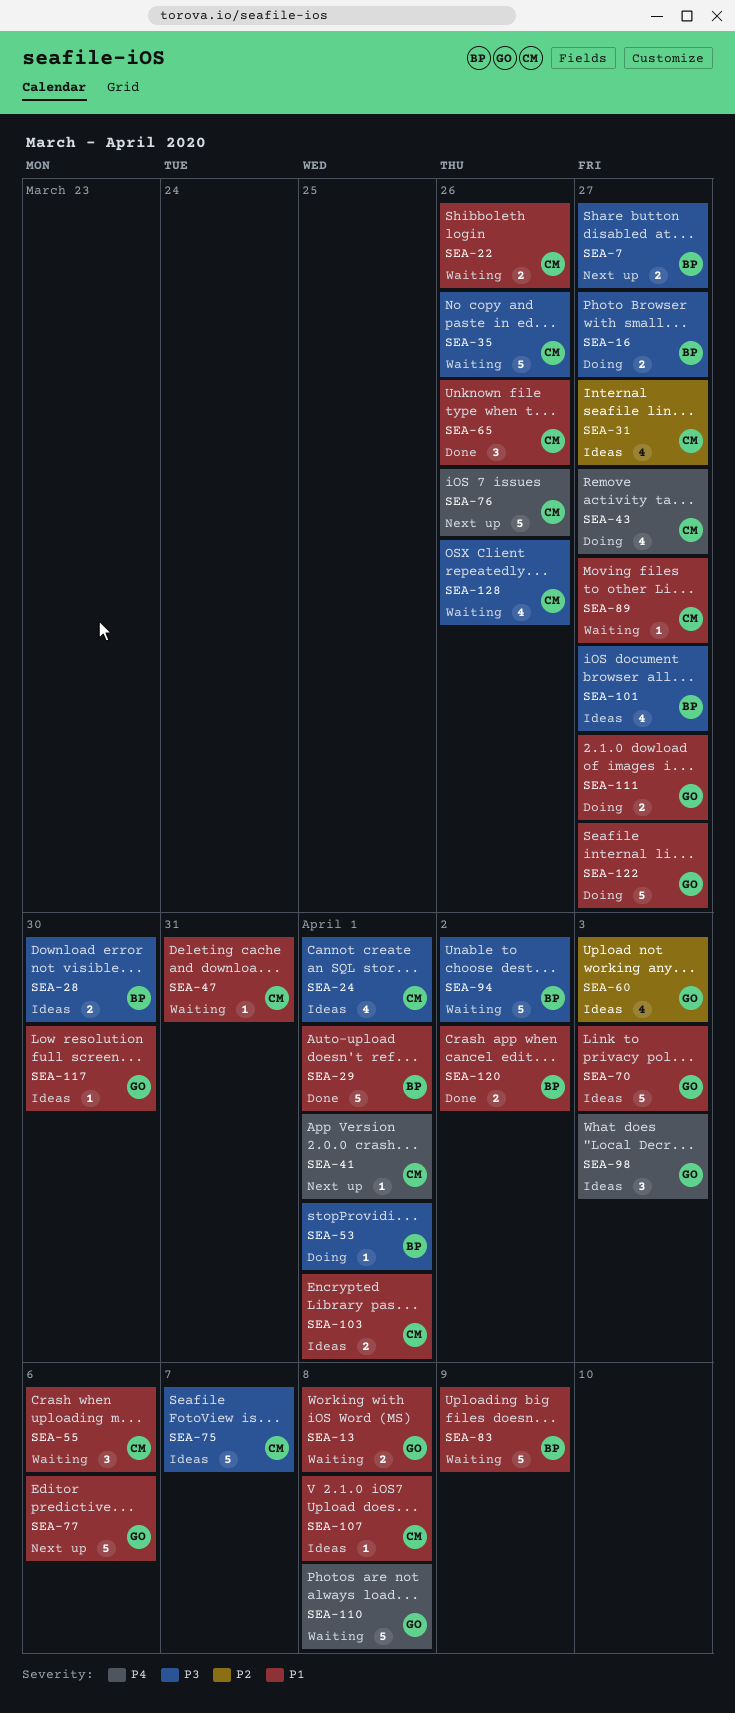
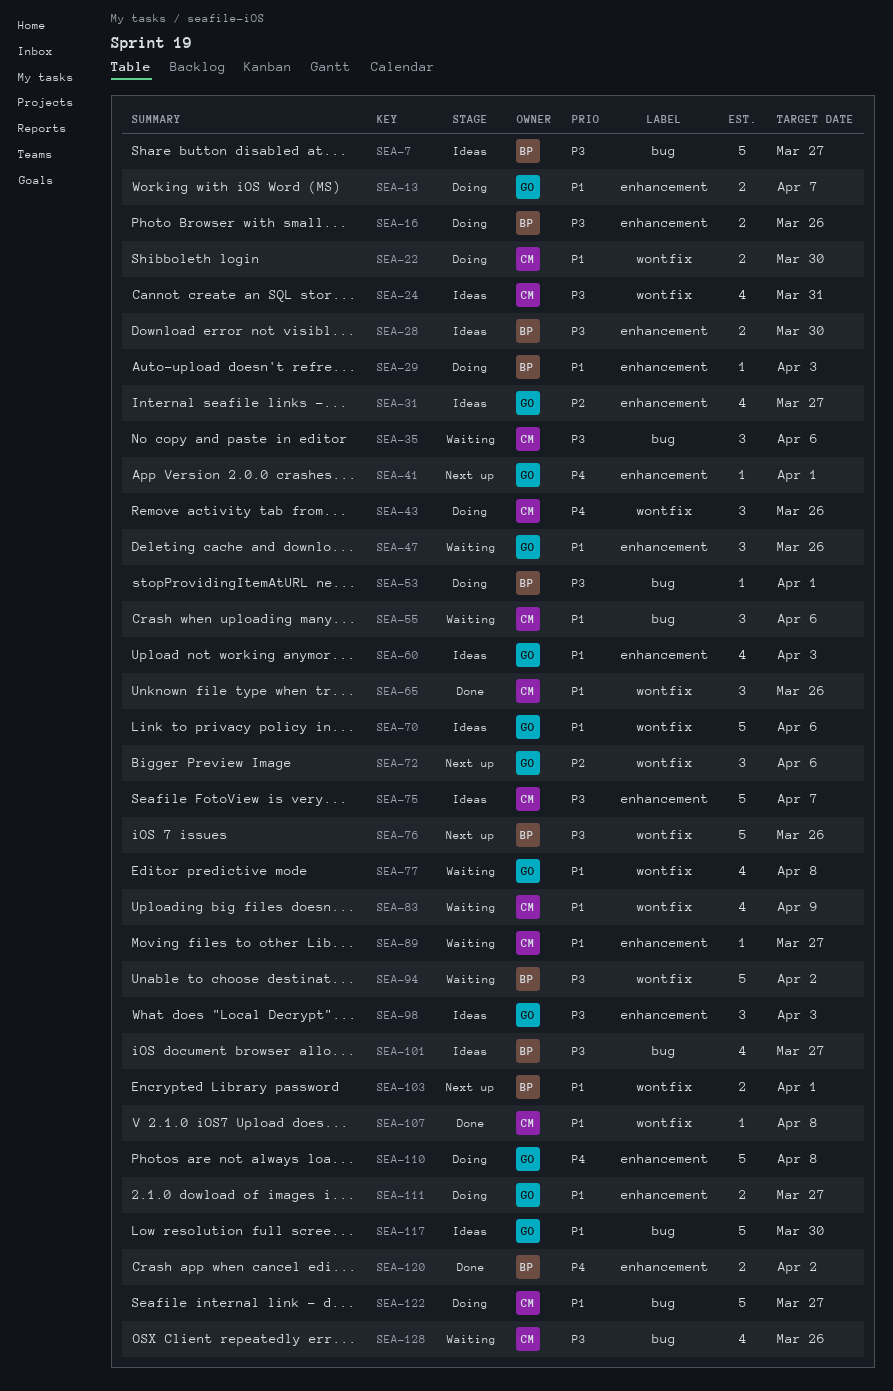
SEA-7, status: Next up -> Ideas
SEA-7, estimate: 2 -> 5
SEA-13, status: Waiting -> Doing
SEA-13, due: Apr 8 -> Apr 7
SEA-16, due: Mar 27 -> Mar 26
SEA-22, status: Waiting -> Doing
SEA-22, due: Mar 26 -> Mar 30
SEA-24, due: Apr 1 -> Mar 31
SEA-29, status: Done -> Doing
SEA-29, estimate: 5 -> 1
SEA-29, due: Apr 1 -> Apr 3
SEA-31, owner: CM -> GO
SEA-35, estimate: 5 -> 3
SEA-35, due: Mar 26 -> Apr 6
SEA-41, owner: CM -> GO
SEA-43, estimate: 4 -> 3
SEA-43, due: Mar 27 -> Mar 26
SEA-47, owner: CM -> GO
SEA-47, estimate: 1 -> 3
SEA-47, due: Mar 31 -> Mar 26
SEA-60, priority: P2 -> P1
SEA-70, due: Apr 3 -> Apr 6
SEA-72: none -> present
SEA-76, owner: CM -> BP
SEA-76, priority: P4 -> P3
SEA-77, status: Next up -> Waiting
SEA-77, estimate: 5 -> 4
SEA-77, due: Apr 6 -> Apr 8
SEA-83, owner: BP -> CM
SEA-83, estimate: 5 -> 4
SEA-98, priority: P4 -> P3
SEA-103, status: Ideas -> Next up
SEA-103, owner: CM -> BP
SEA-107, status: Ideas -> Done
SEA-110, status: Waiting -> Doing
SEA-117, estimate: 1 -> 5
SEA-120, priority: P1 -> P4
SEA-122, owner: GO -> CM

